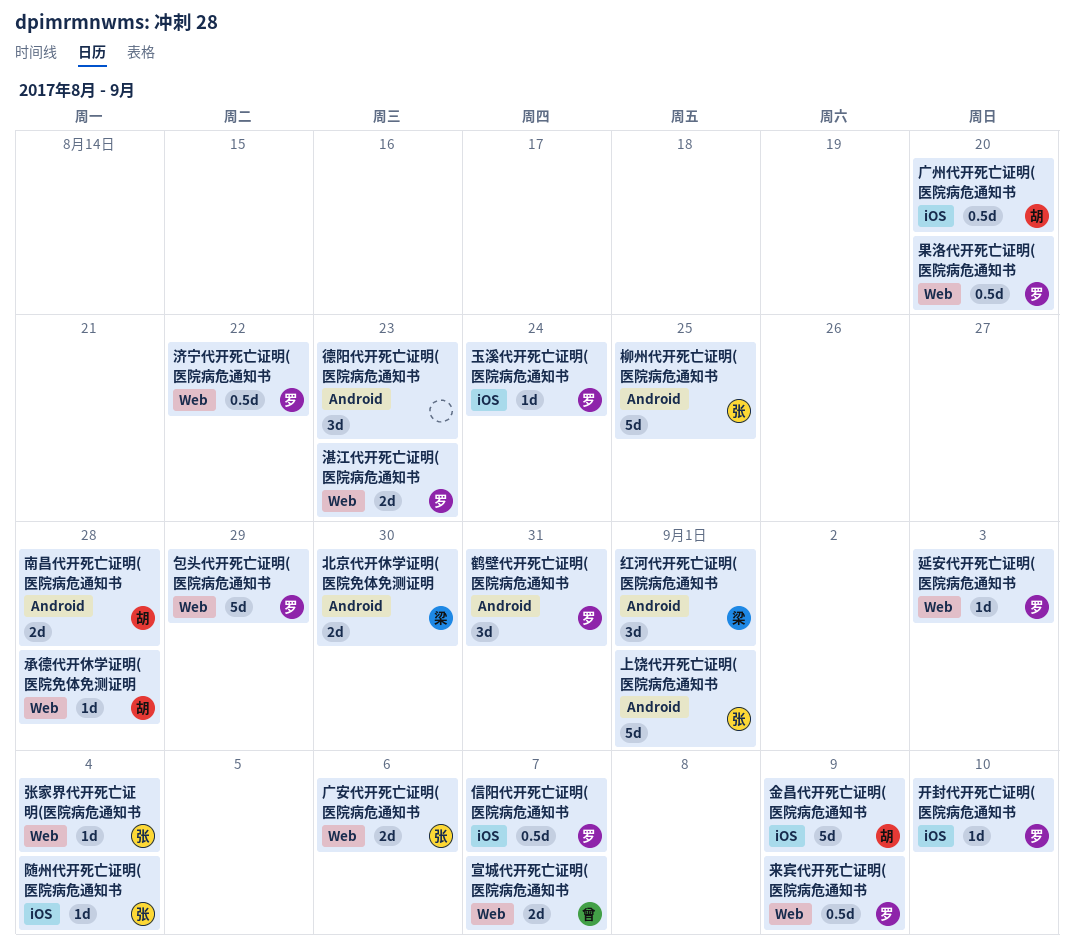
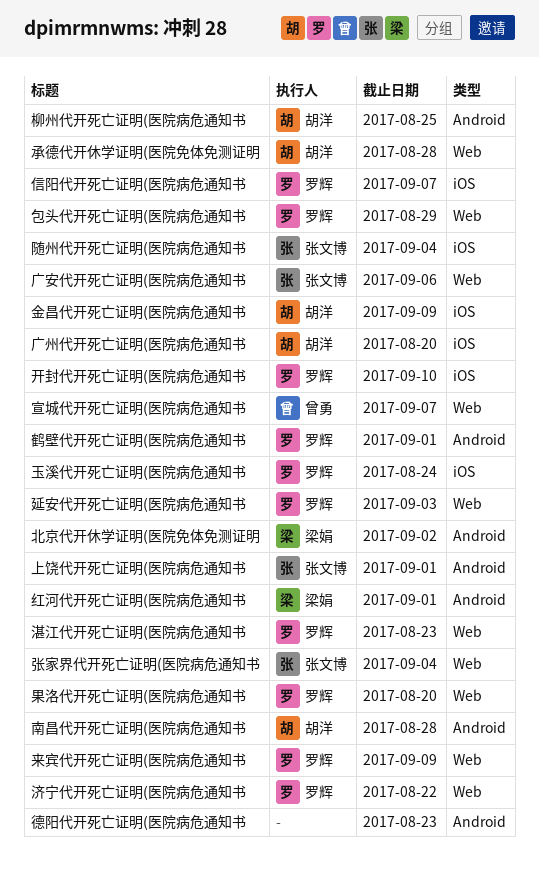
北京代开休学证明(医院免体免测证明, due: Aug 30 -> Sep 2
柳州代开死亡证明(医院病危通知书, owner: 张文博 -> 胡洋
鹤壁代开死亡证明(医院病危通知书, due: Aug 31 -> Sep 1

